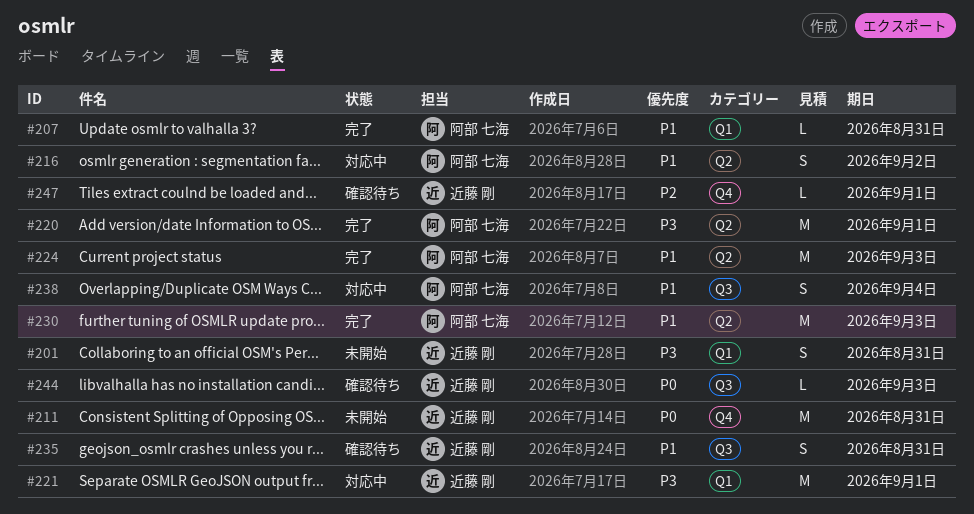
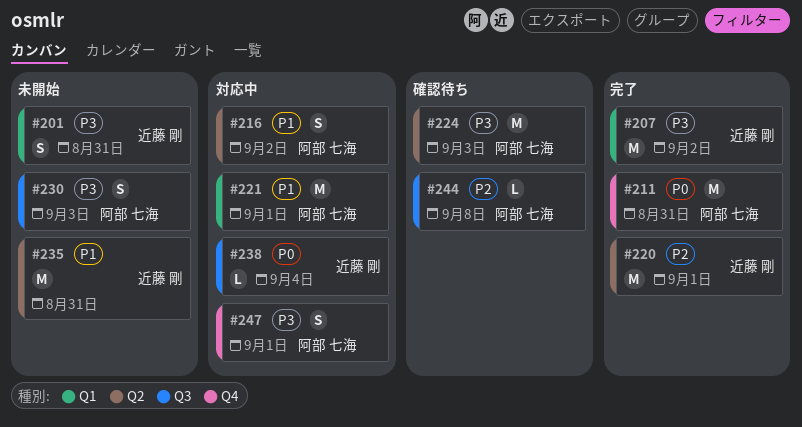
#207, owner: 阿部 七海 -> 近藤 剛
#207, priority: P1 -> P3
#207, estimate: L -> M
#207, due: Aug 31 -> Sep 2
#211, status: 未開始 -> 完了
#211, owner: 近藤 剛 -> 阿部 七海
#220, owner: 阿部 七海 -> 近藤 剛
#220, priority: P3 -> P2
#221, owner: 近藤 剛 -> 阿部 七海
#221, priority: P3 -> P1
#224, status: 完了 -> 確認待ち
#224, priority: P1 -> P3
#230, status: 完了 -> 未開始
#230, priority: P1 -> P3
#230, label: Q2 -> Q3
#230, estimate: M -> S
#235, status: 確認待ち -> 未開始
#235, label: Q3 -> Q2
#235, estimate: S -> M
#238, owner: 阿部 七海 -> 近藤 剛
#238, priority: P1 -> P0
#238, estimate: S -> L
#244, owner: 近藤 剛 -> 阿部 七海
#244, priority: P0 -> P2
#244, due: Sep 3 -> Sep 8
#247, status: 確認待ち -> 対応中
#247, owner: 近藤 剛 -> 阿部 七海
#247, priority: P2 -> P3
#247, estimate: L -> S

